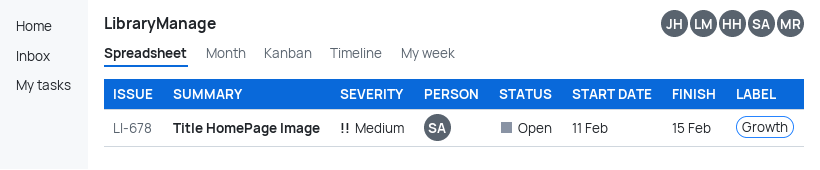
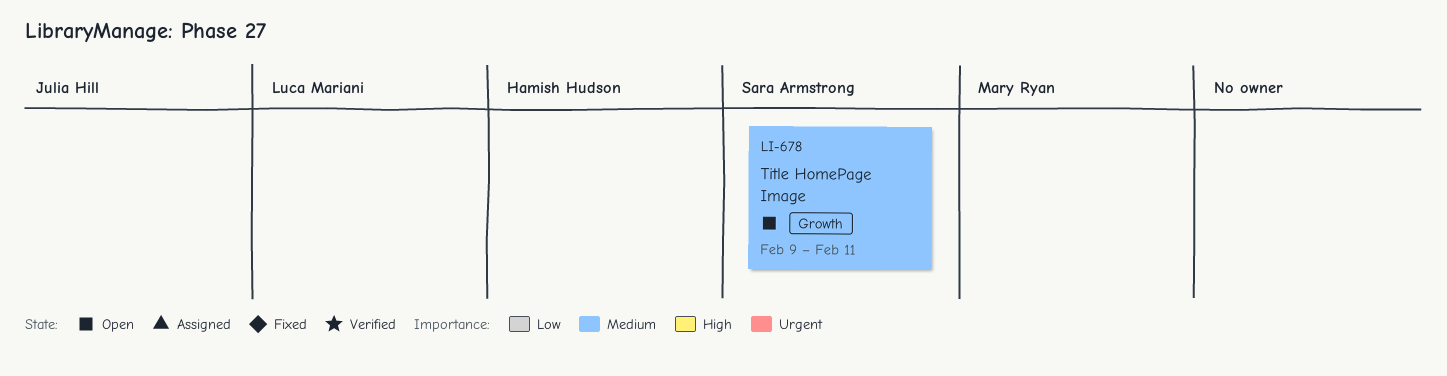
LI-678, start: Feb 11 -> Feb 9
LI-678, due: Feb 15 -> Feb 11

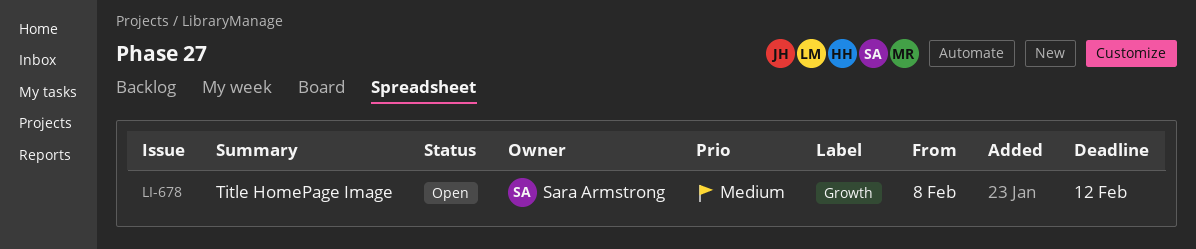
LI-678, start: Feb 9 -> Feb 8
LI-678, due: Feb 11 -> Feb 12

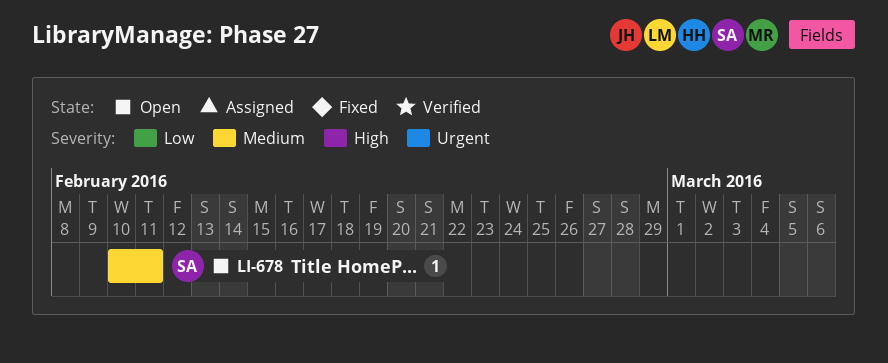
LI-678, start: Feb 8 -> Feb 10
LI-678, due: Feb 12 -> Feb 11

